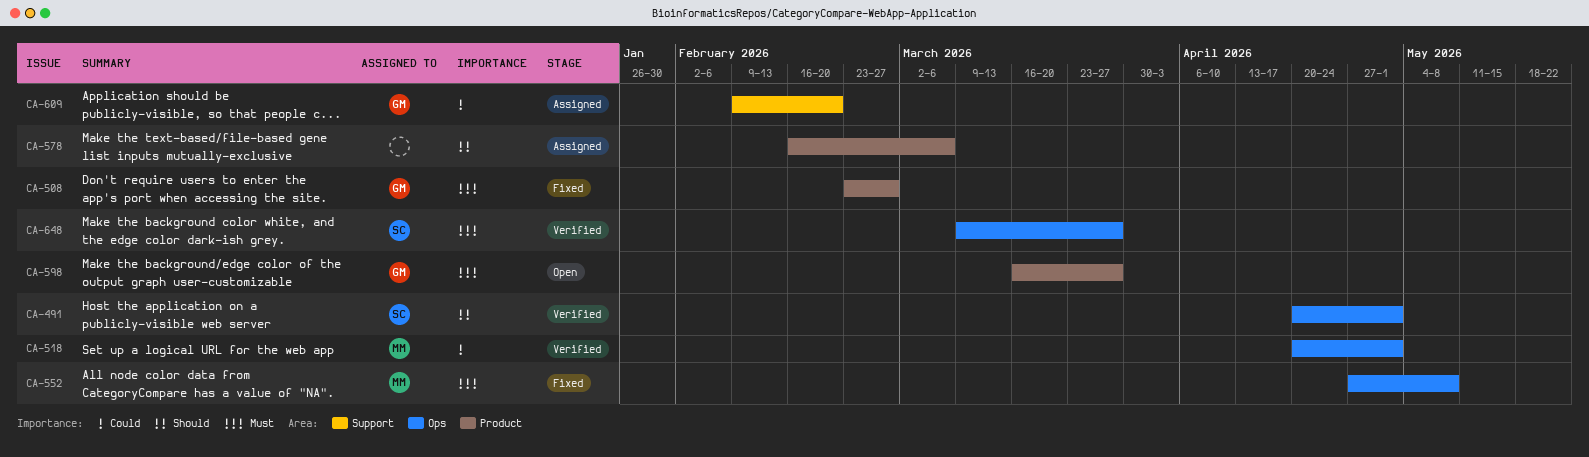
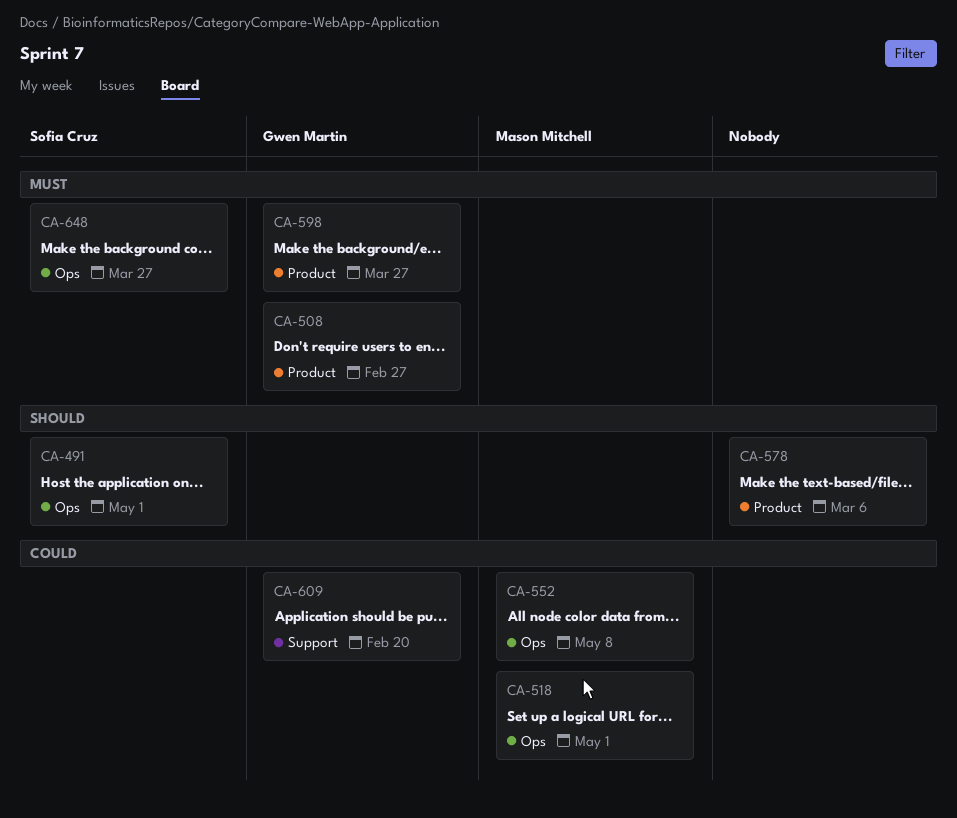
CA-552, priority: Must -> Could

